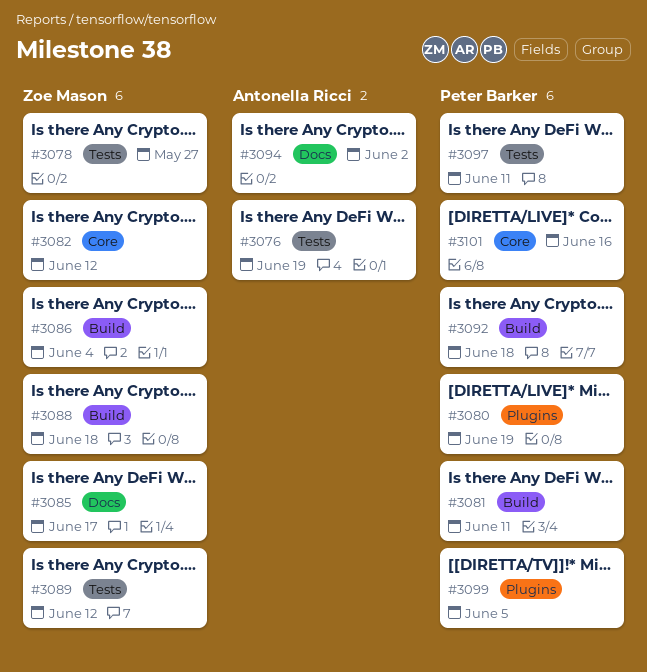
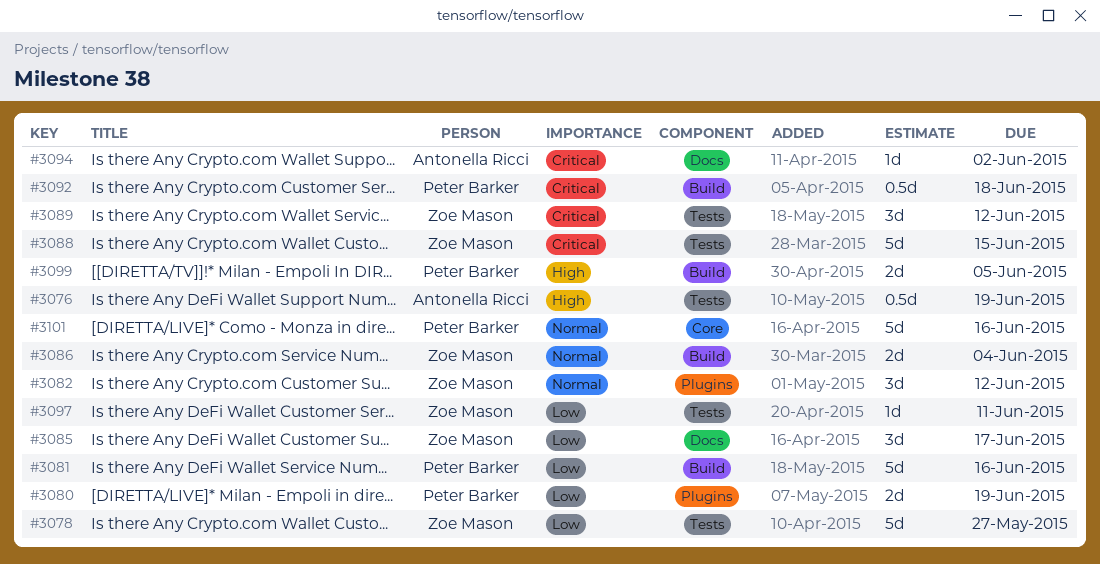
#3081, due: Jun 11 -> Jun 16
#3082, label: Core -> Plugins
#3088, label: Build -> Tests
#3088, due: Jun 18 -> Jun 15
#3097, owner: Peter Barker -> Zoe Mason
#3099, label: Plugins -> Build

